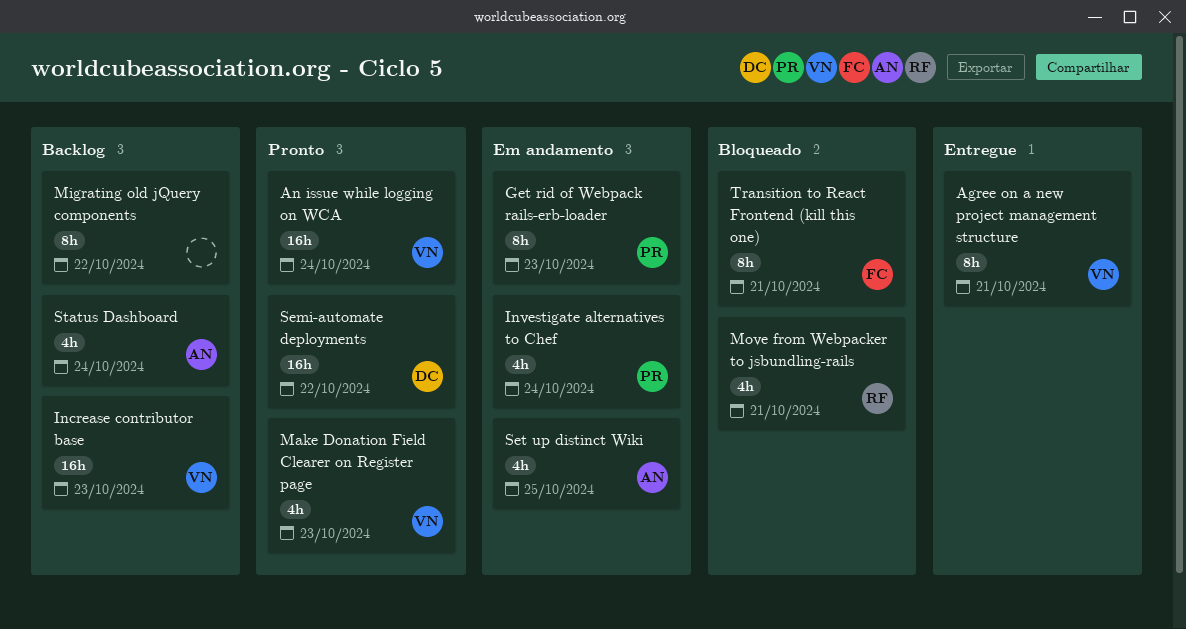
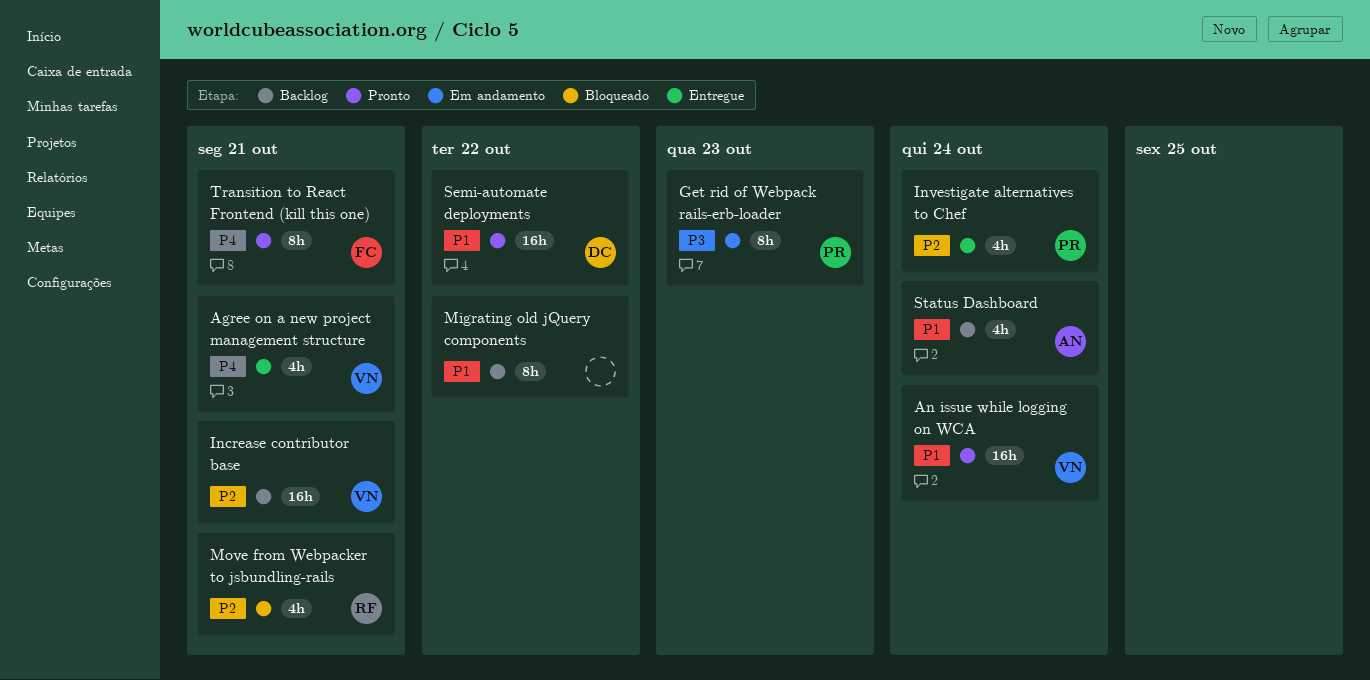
Agree on a new project management structure, estimate: 8h -> 4h
Increase contributor base, due: Oct 23 -> Oct 21
Investigate alternatives to Chef, status: Em andamento -> Entregue
Make Donation Field Clearer on Register page: present -> none
Set up distinct Wiki: present -> none
Transition to React Frontend (kill this one), status: Bloqueado -> Pronto

